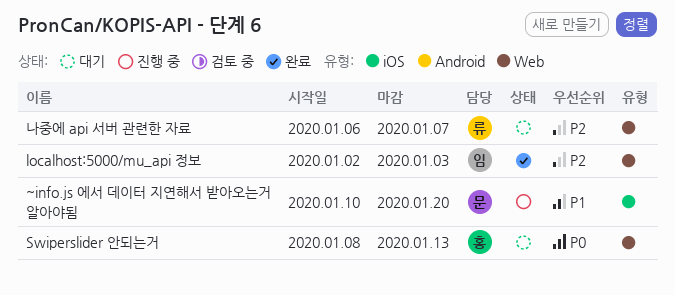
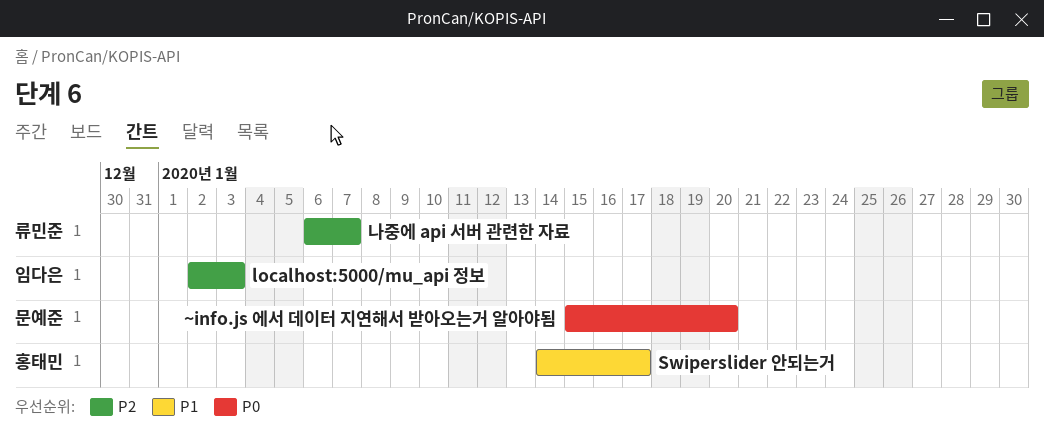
Swiperslider 안되는거, priority: P0 -> P1
Swiperslider 안되는거, start: Jan 8 -> Jan 14
Swiperslider 안되는거, due: Jan 13 -> Jan 17
~info.js 에서 데이터 지연해서 받아오는거 알아야됨, priority: P1 -> P0
~info.js 에서 데이터 지연해서 받아오는거 알아야됨, start: Jan 10 -> Jan 15

